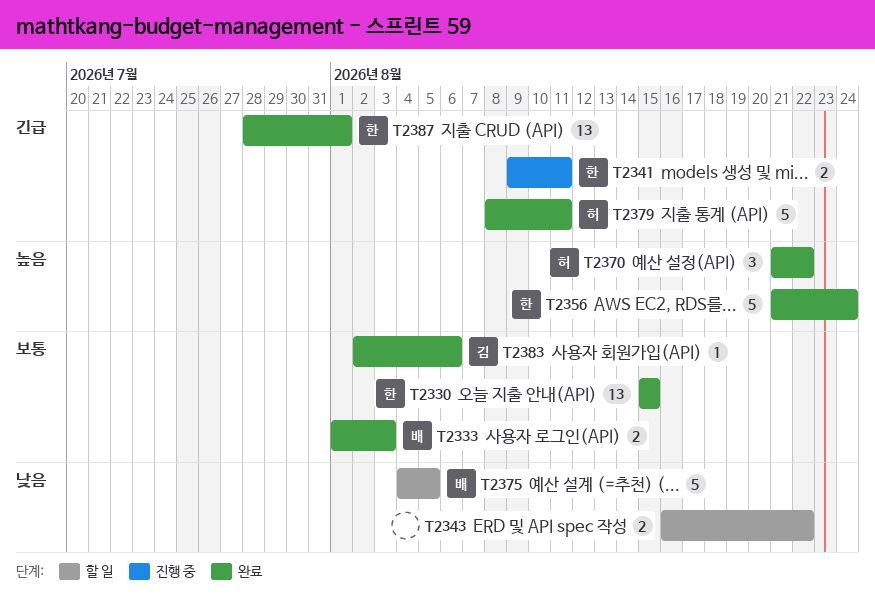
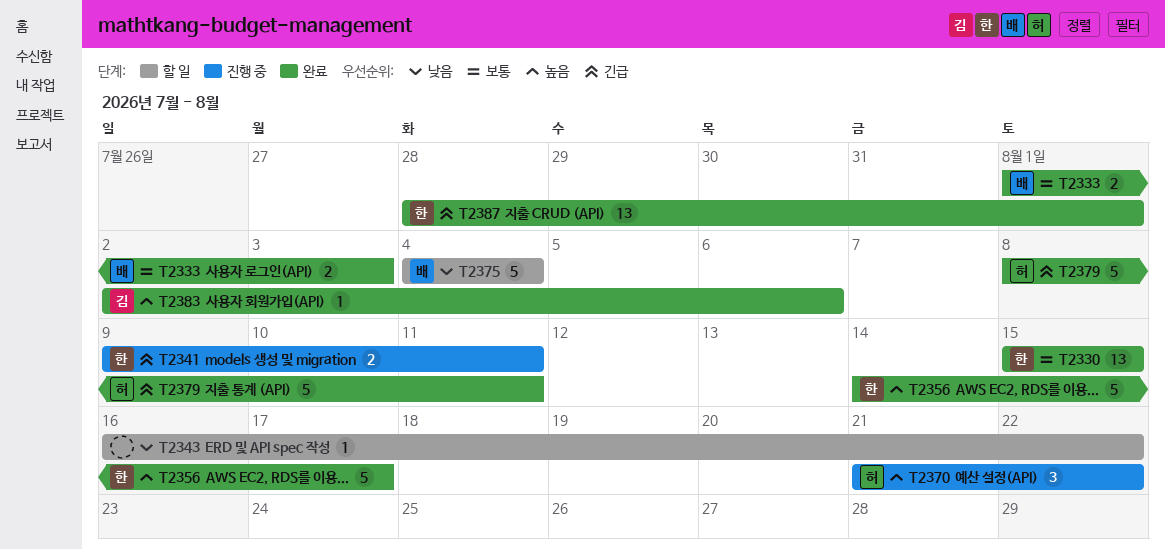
T2343, estimate: 2 -> 1
T2356, start: Aug 21 -> Aug 14
T2356, due: Aug 24 -> Aug 17
T2370, status: 완료 -> 진행 중
T2375, due: Aug 5 -> Aug 4
T2383, priority: 보통 -> 높음

